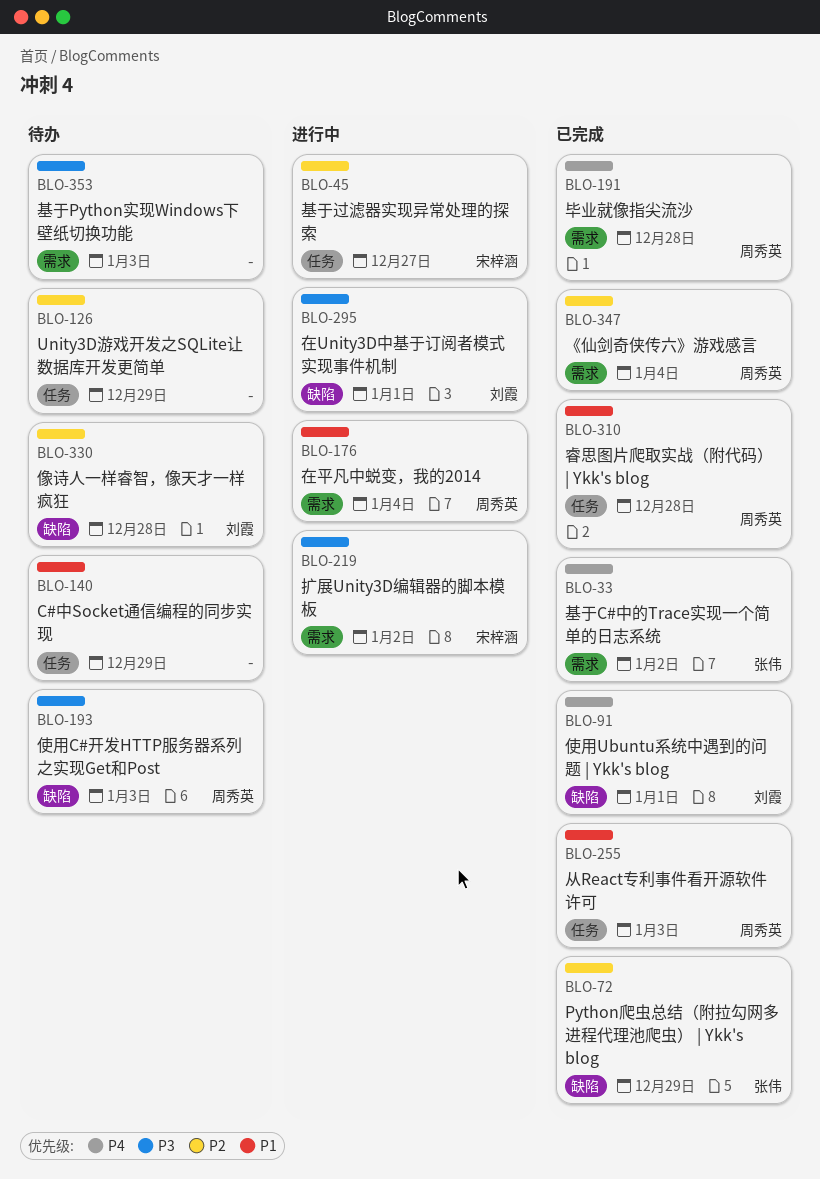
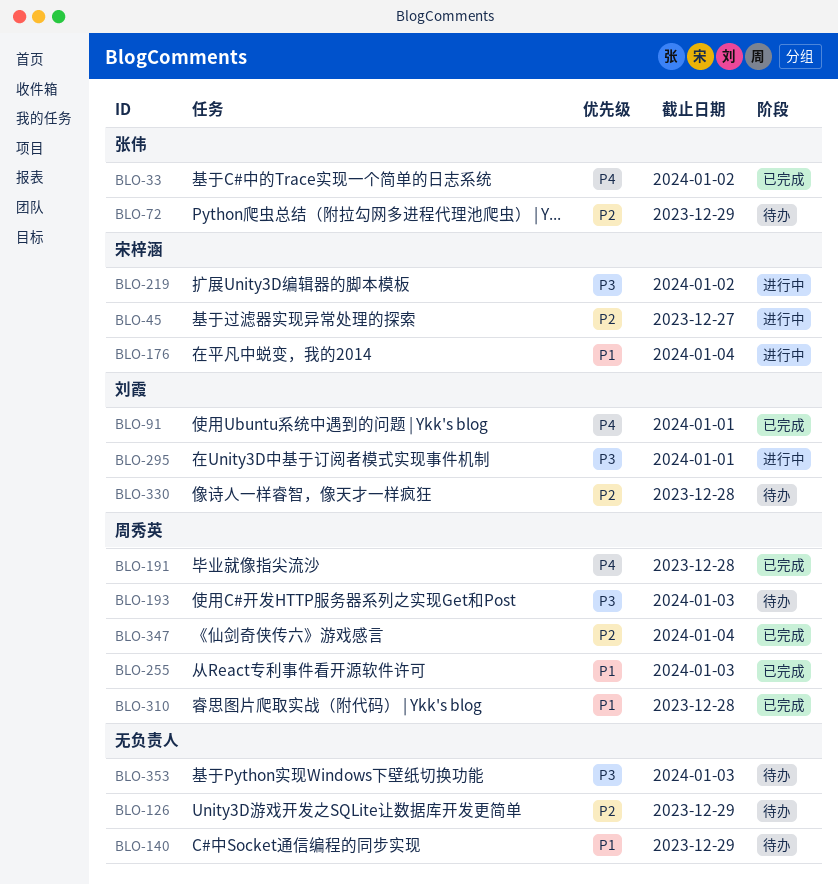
BLO-72, status: 已完成 -> 待办
BLO-176, owner: 周秀英 -> 宋梓涵

